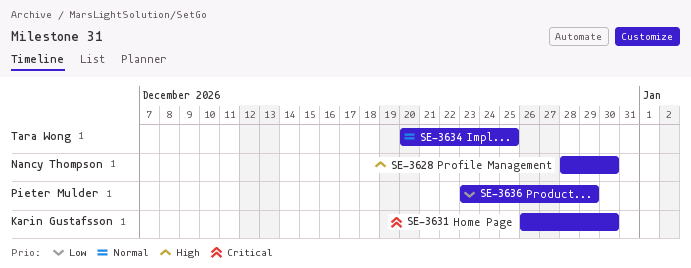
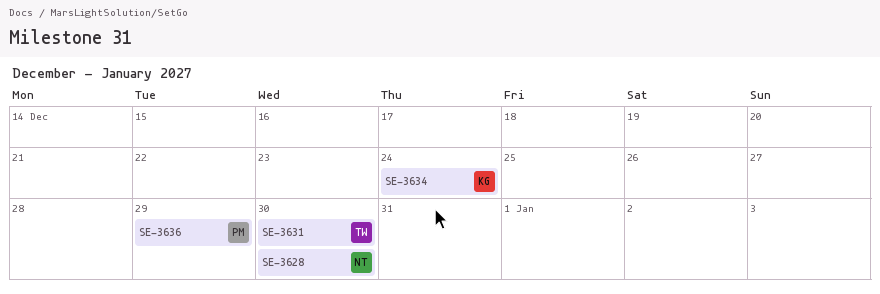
SE-3631, owner: Karin Gustafsson -> Tara Wong
SE-3634, owner: Tara Wong -> Karin Gustafsson
SE-3634, due: Dec 25 -> Dec 24

